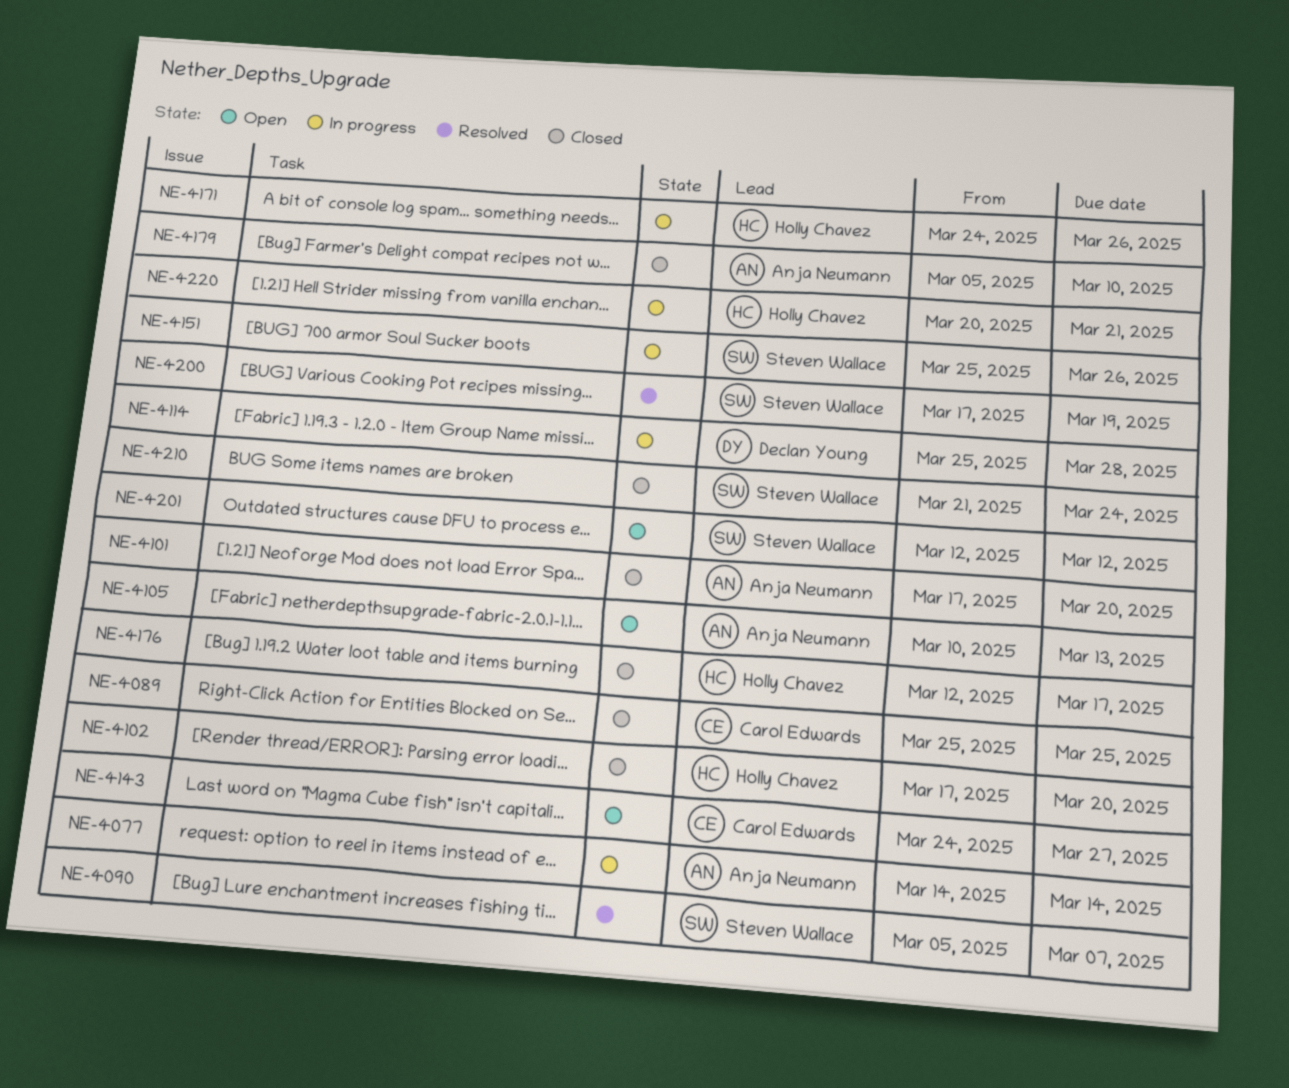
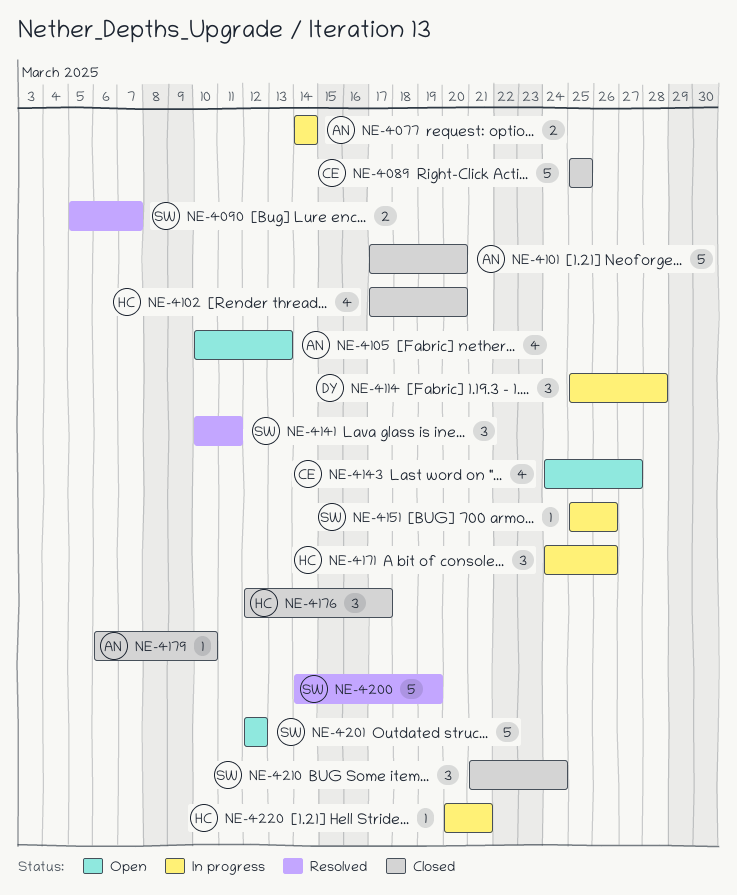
NE-4141: none -> present
NE-4179, start: Mar 5 -> Mar 6
NE-4200, start: Mar 17 -> Mar 14

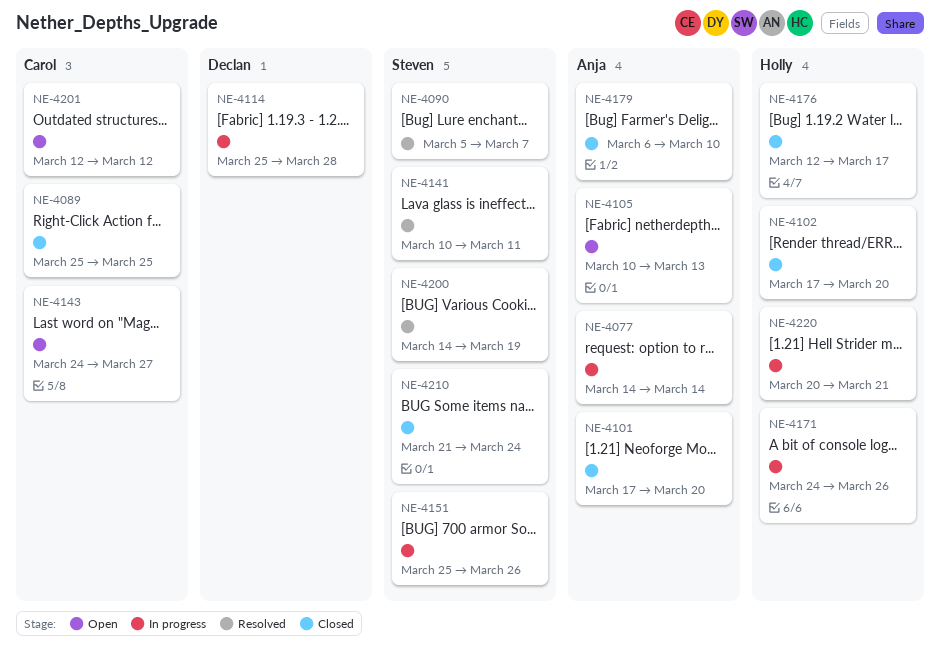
NE-4201, owner: Steven -> Carol

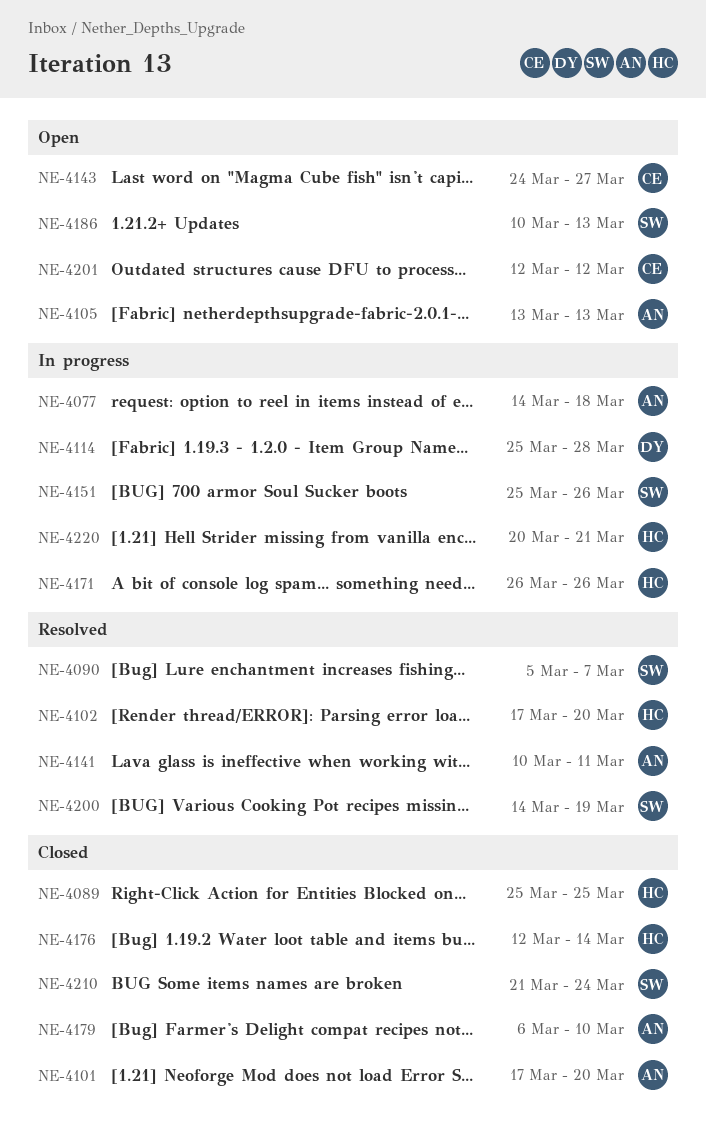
NE-4077, due: Mar 14 -> Mar 18
NE-4089, owner: Carol -> Holly
NE-4102, status: Closed -> Resolved
NE-4105, start: Mar 10 -> Mar 13
NE-4141, owner: Steven -> Anja
NE-4171, start: Mar 24 -> Mar 26
NE-4176, due: Mar 17 -> Mar 14
NE-4186: none -> present

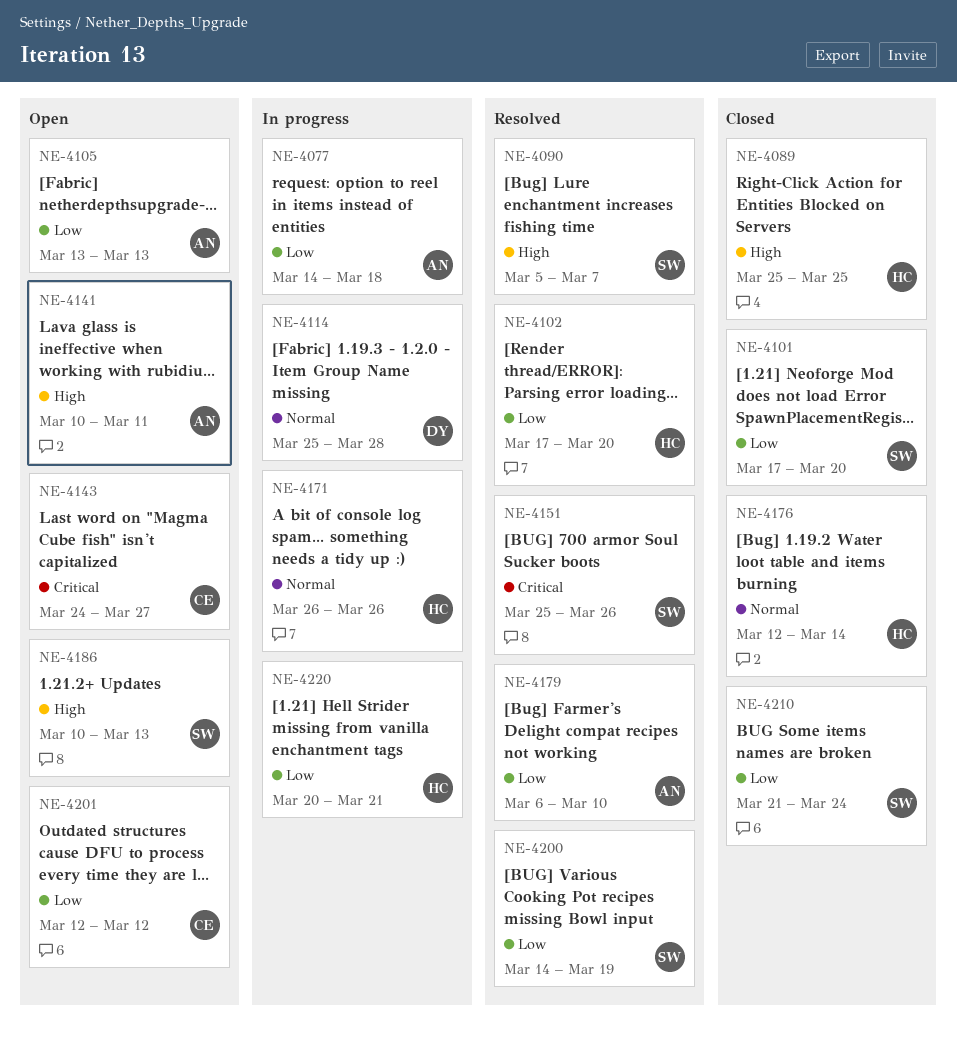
NE-4101, owner: AN -> SW
NE-4141, status: Resolved -> Open
NE-4151, status: In progress -> Resolved
NE-4179, status: Closed -> Resolved

